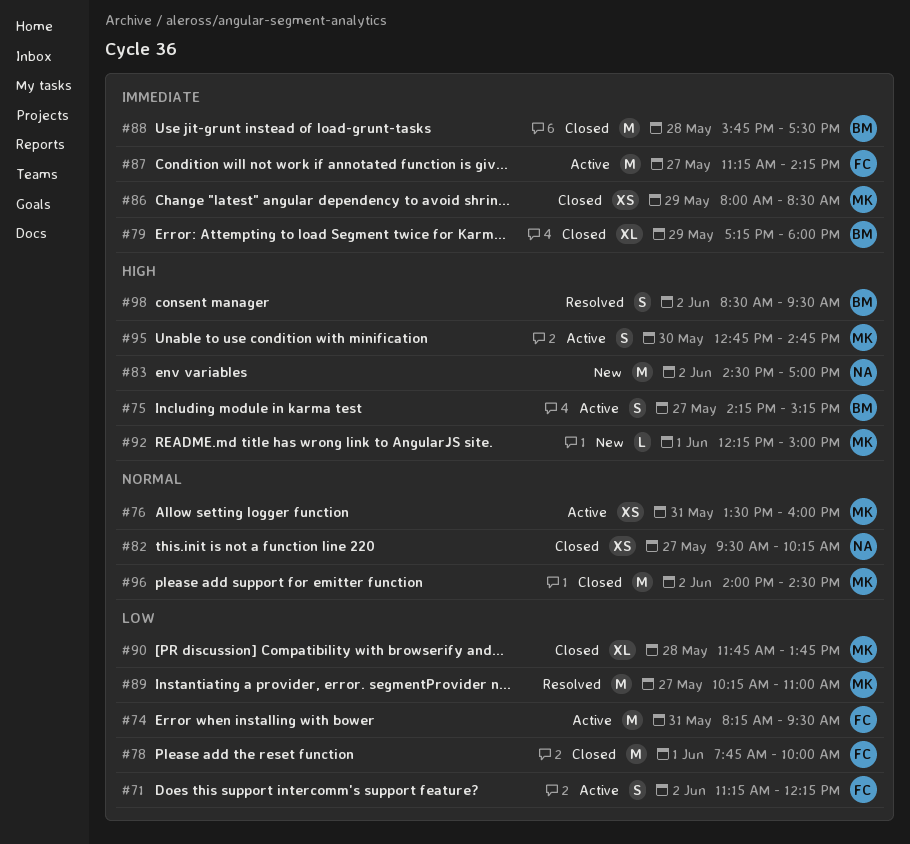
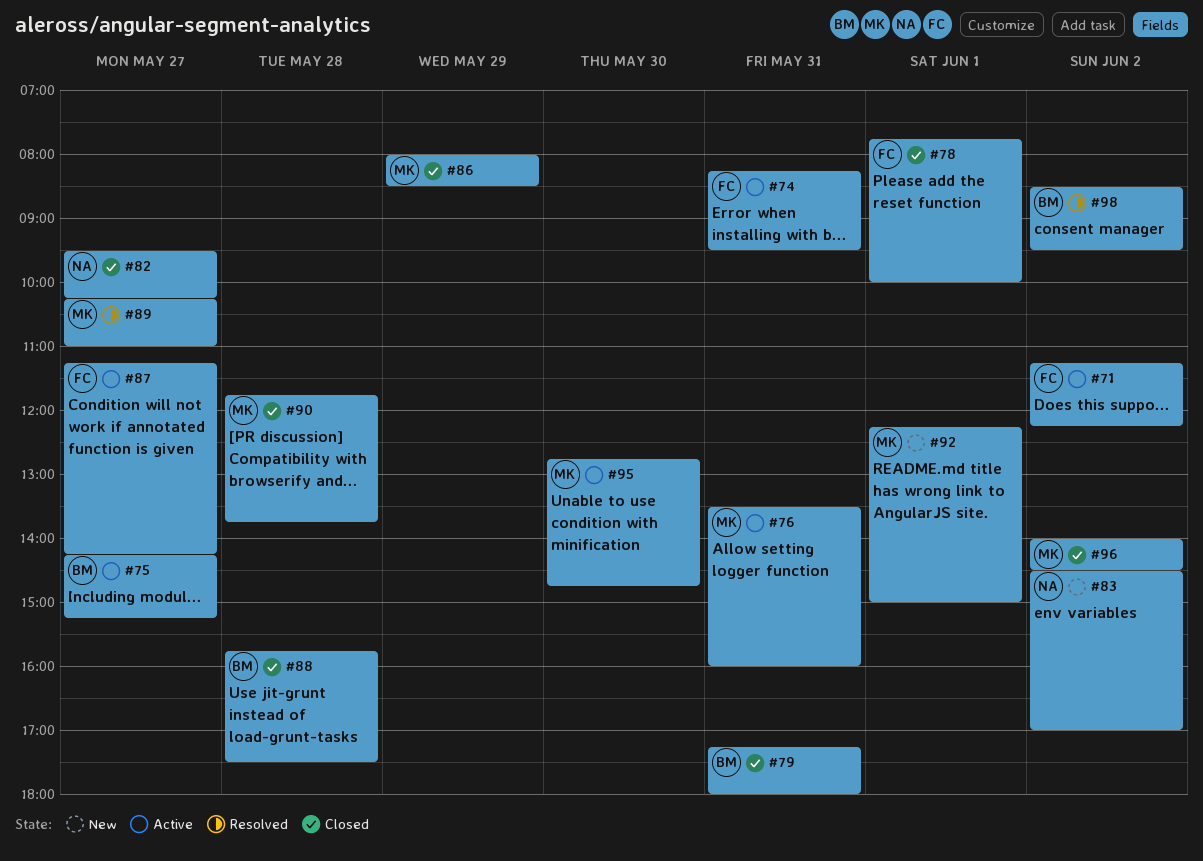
#79, day: May 29 -> May 31

